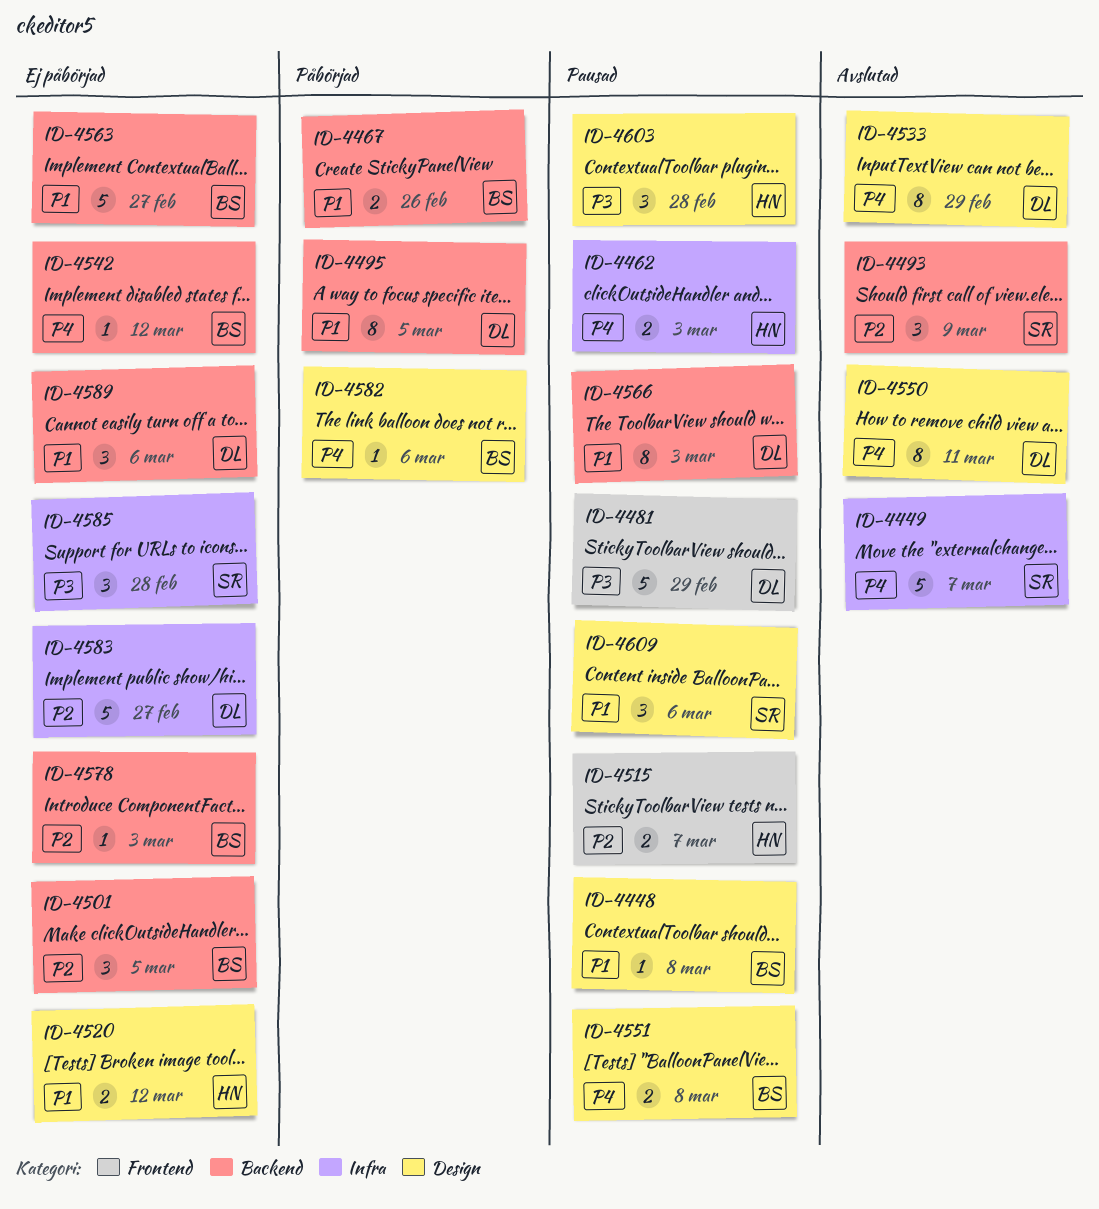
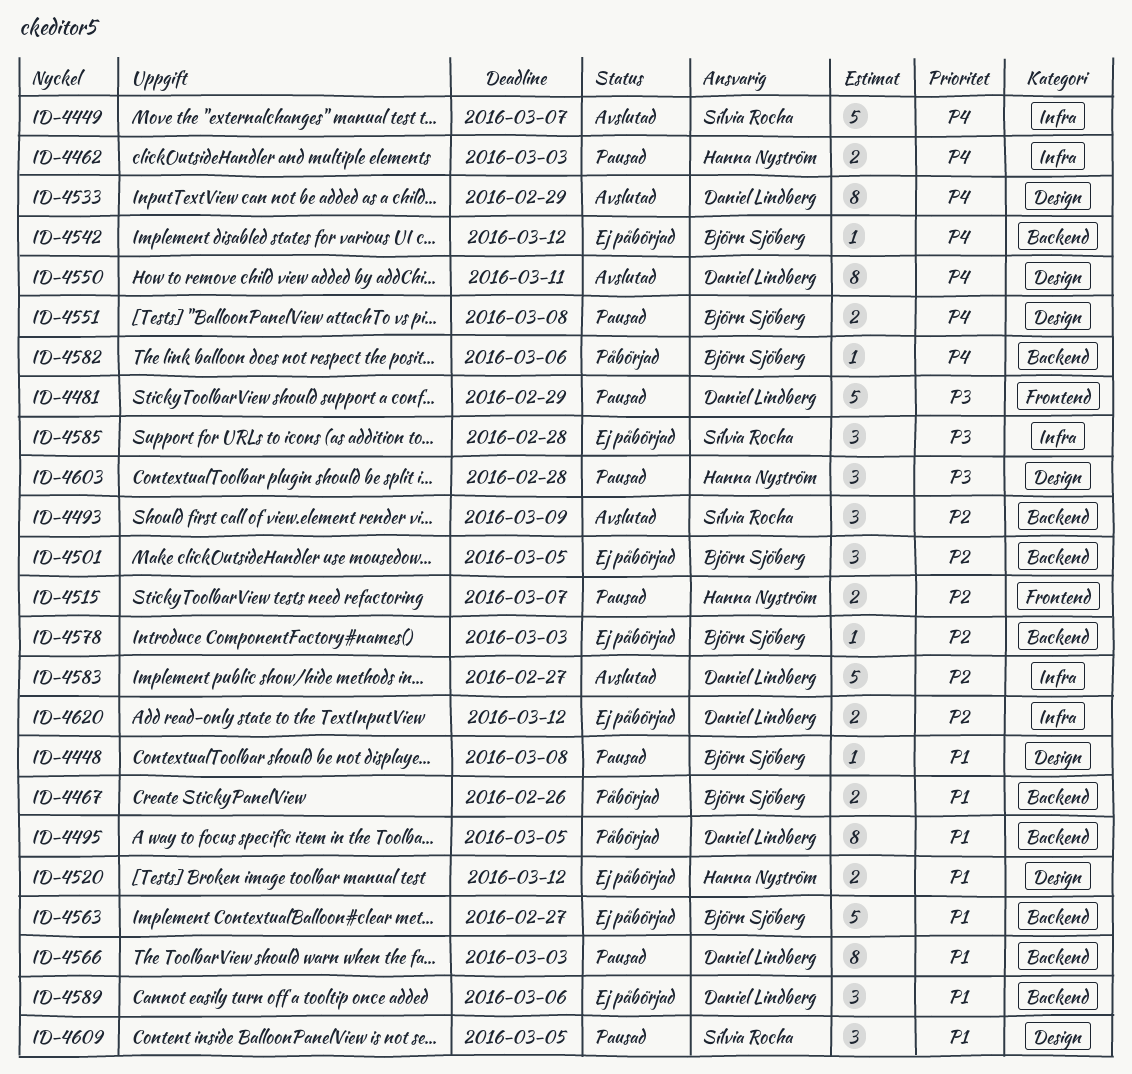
ID-4582, label: Design -> Backend
ID-4583, status: Ej påbörjad -> Avslutad
ID-4609, due: Mar 6 -> Mar 5
ID-4620: none -> present

